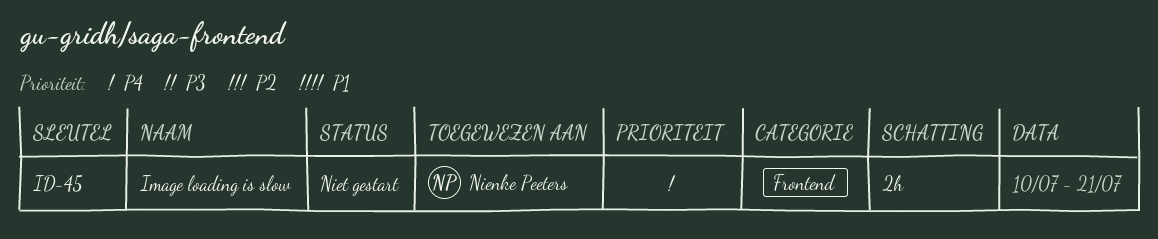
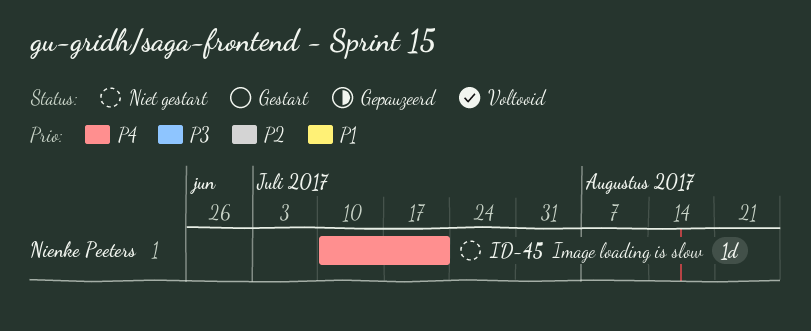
ID-45, estimate: 2h -> 1d

